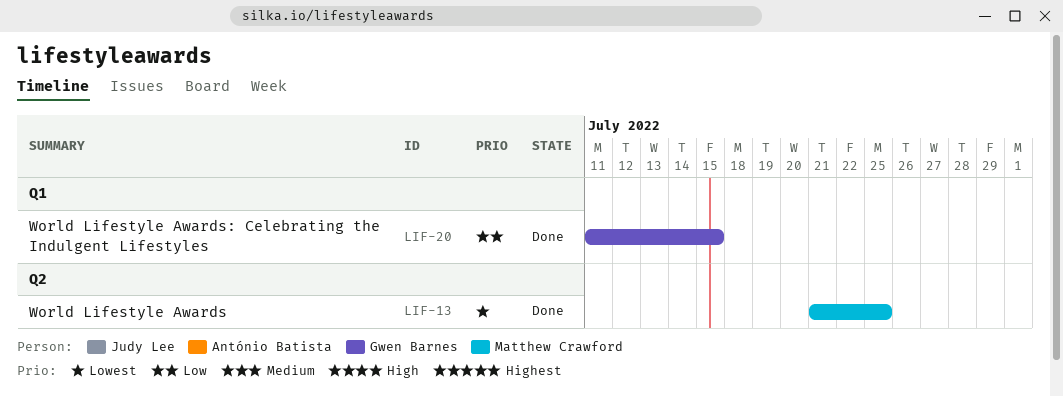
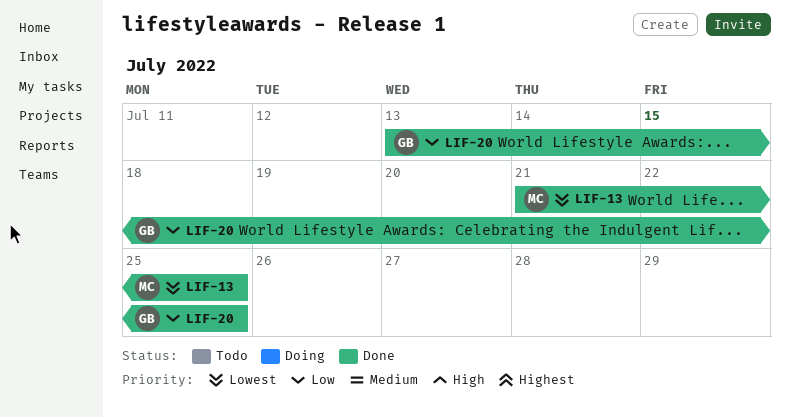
LIF-20, start: Jul 11 -> Jul 13
LIF-20, due: Jul 15 -> Jul 25

